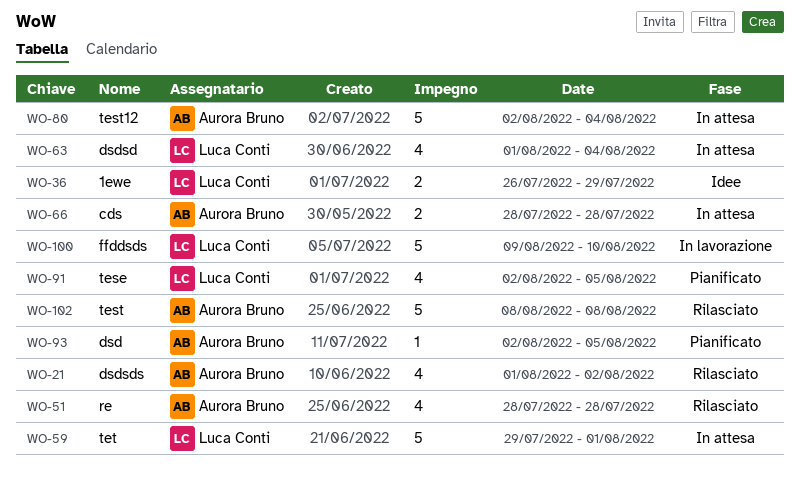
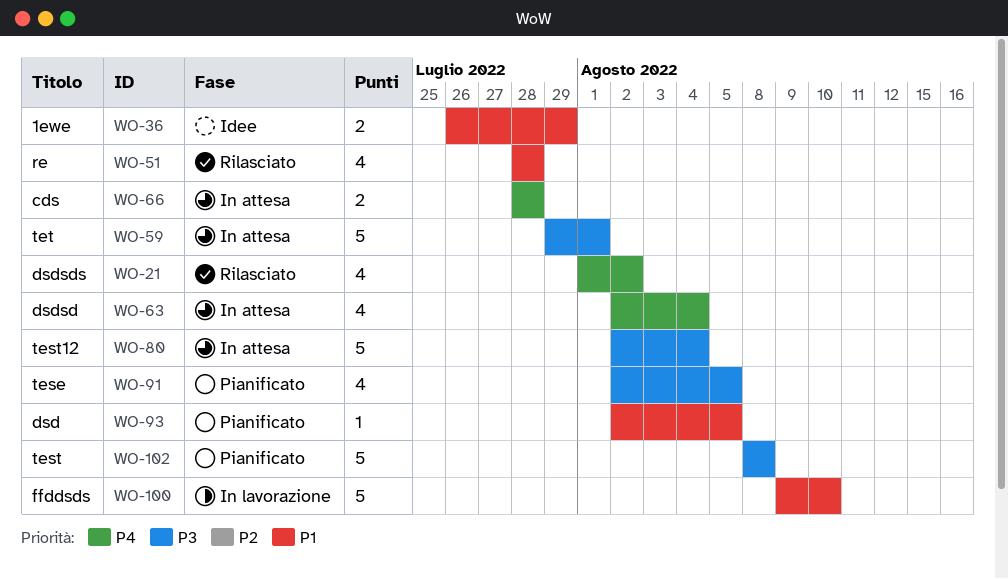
WO-63, start: Aug 1 -> Aug 2
WO-102, status: Rilasciato -> Pianificato

